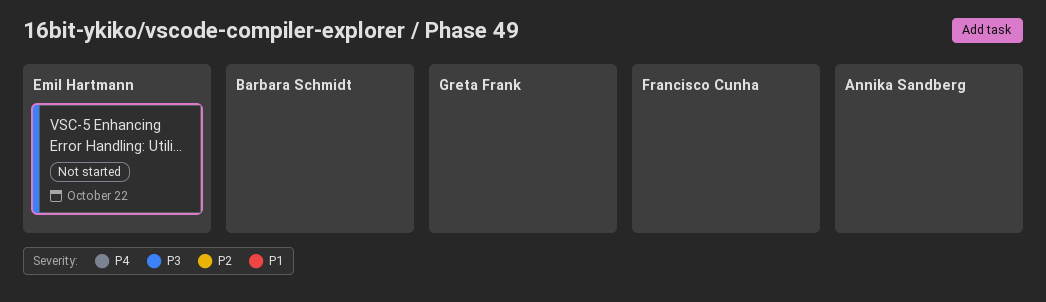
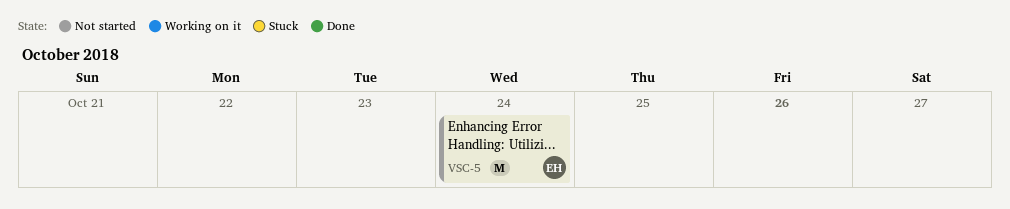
VSC-5, due: Oct 22 -> Oct 24

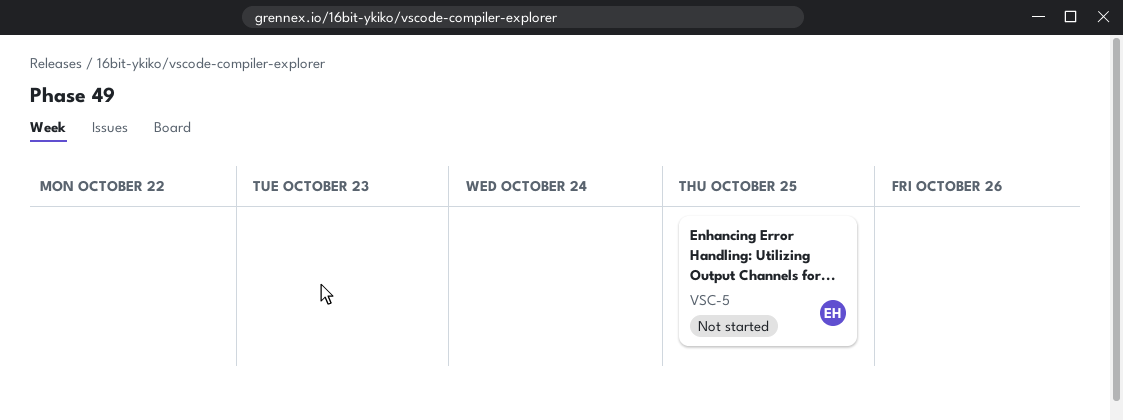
VSC-5, due: Oct 24 -> Oct 25

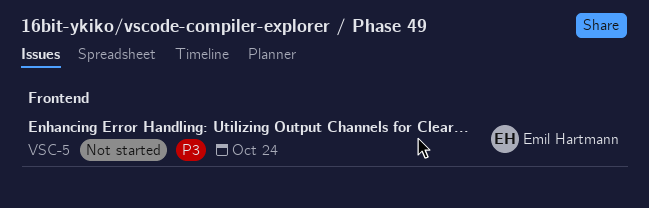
VSC-5, due: Oct 25 -> Oct 24

